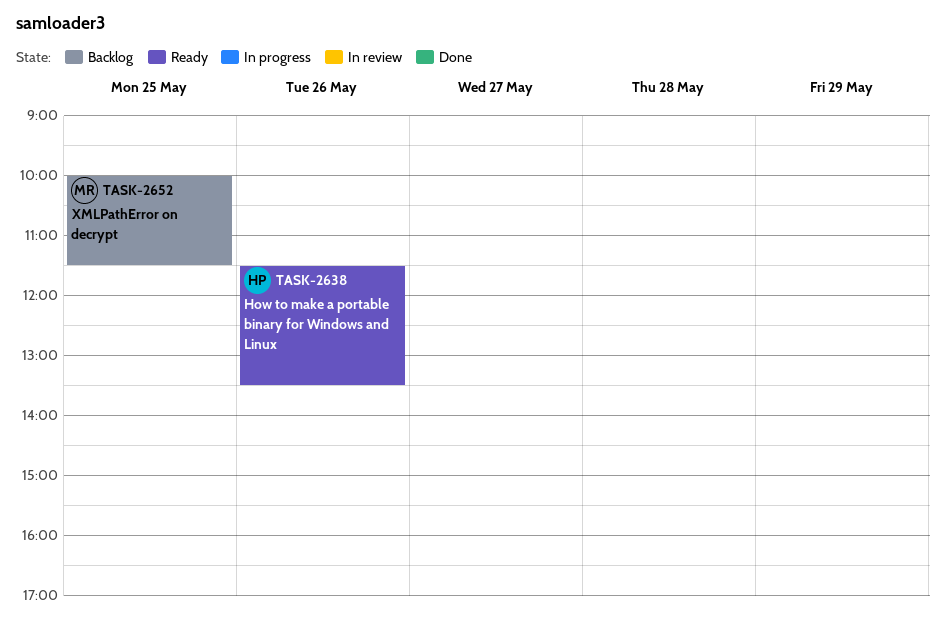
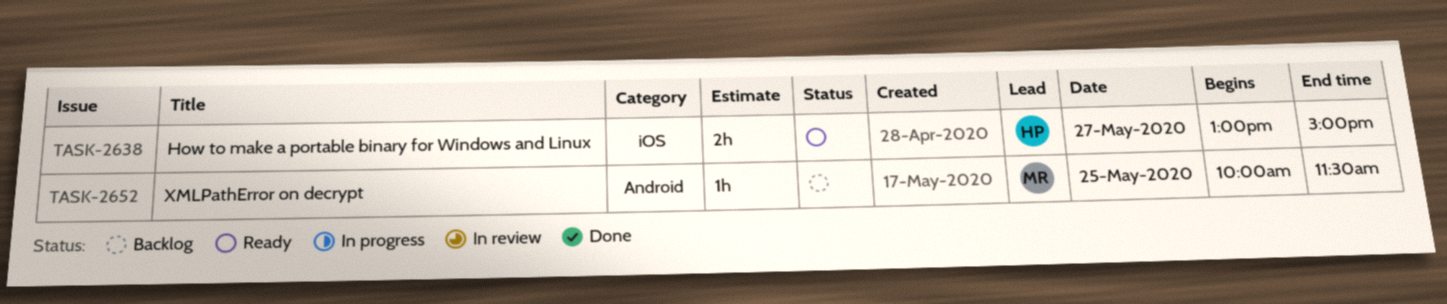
TASK-2638, day: May 26 -> May 27
TASK-2638, begins: 11:30 -> 13:00
TASK-2638, ends: 13:30 -> 15:00

